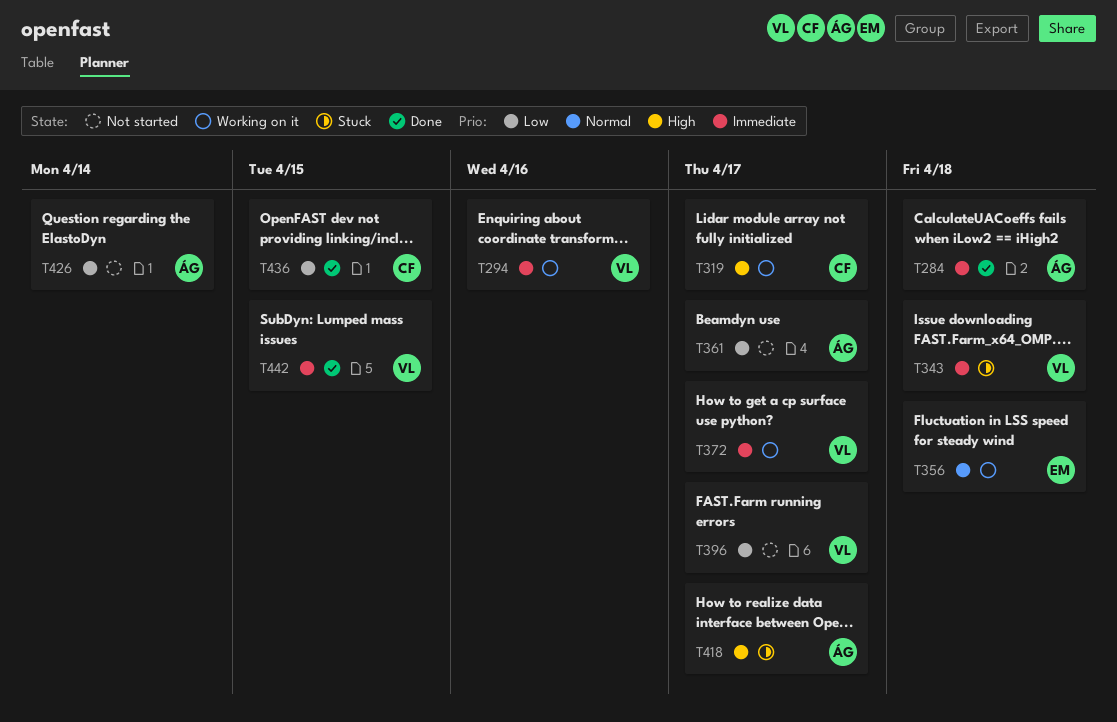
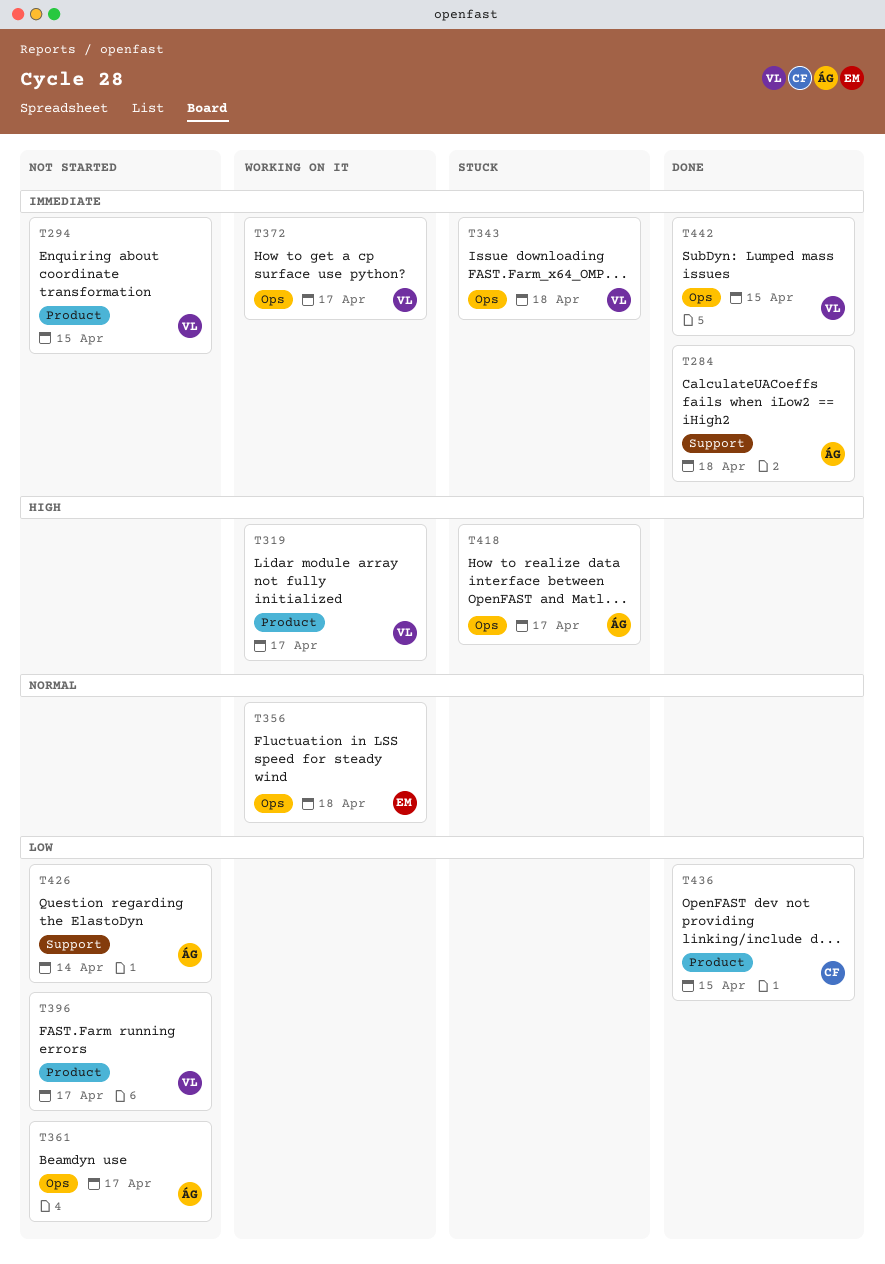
T294, status: Working on it -> Not started
T294, due: Apr 16 -> Apr 15
T319, owner: CF -> VL

